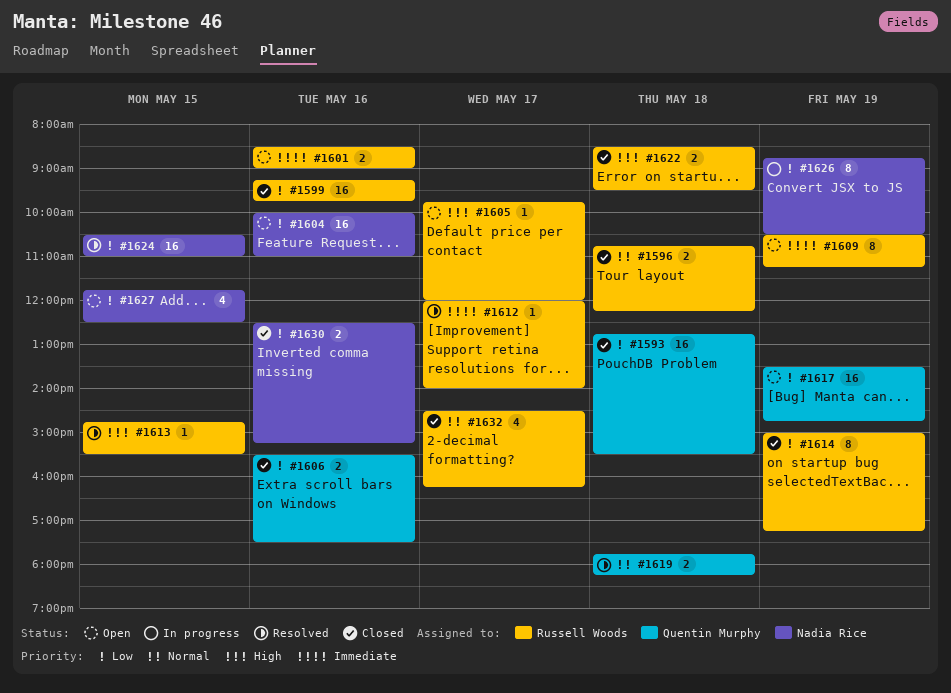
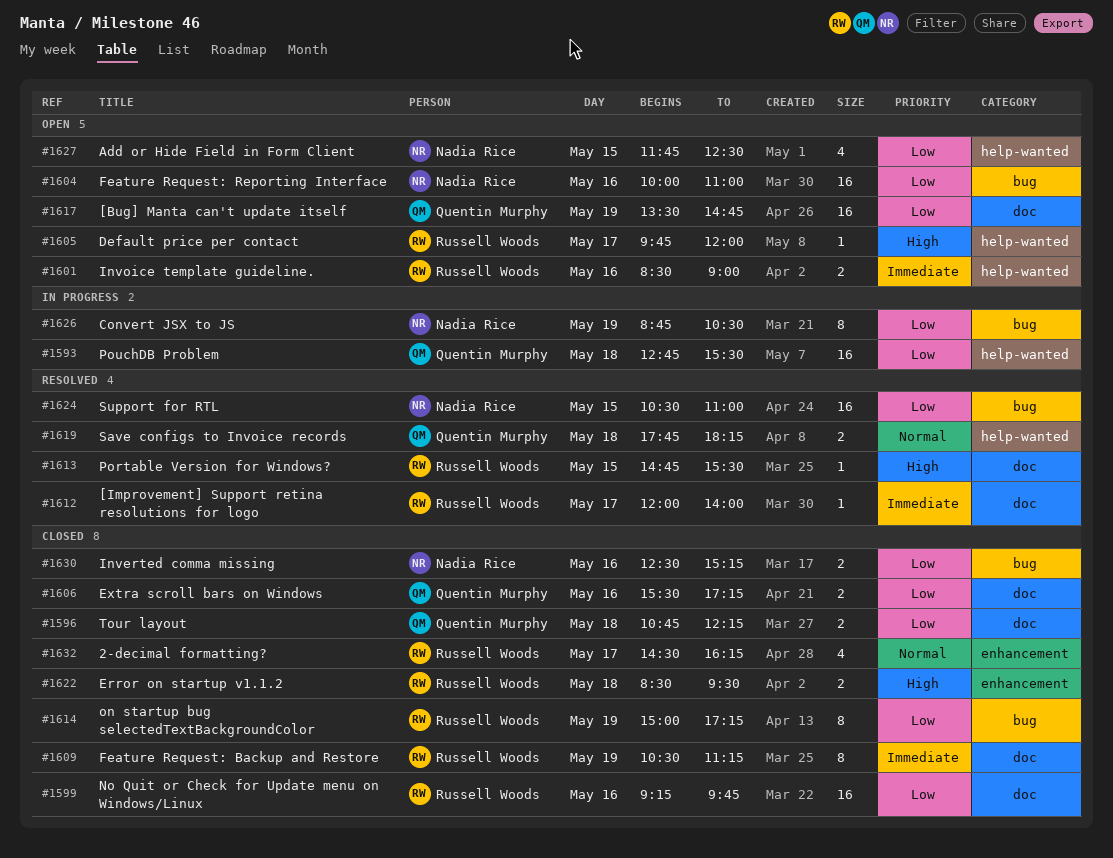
#1593, status: Closed -> In progress
#1596, owner: Russell Woods -> Quentin Murphy
#1596, priority: Normal -> Low
#1606, ends: 17:30 -> 17:15
#1609, status: Open -> Closed

